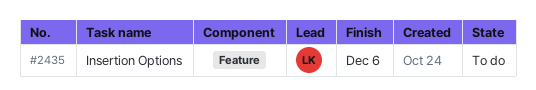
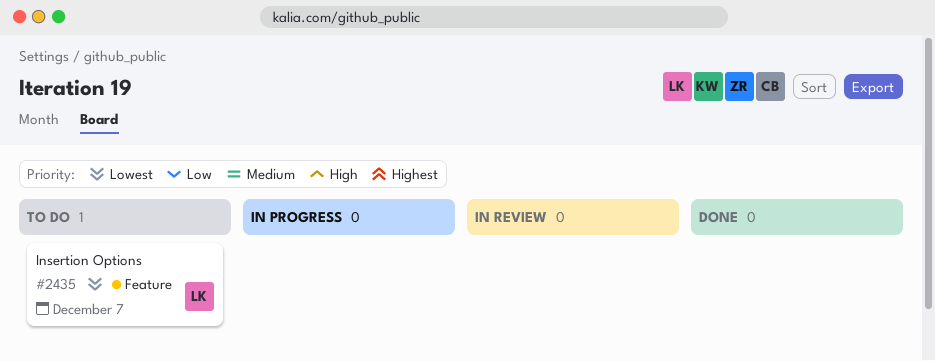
#2435, due: Dec 6 -> Dec 7

